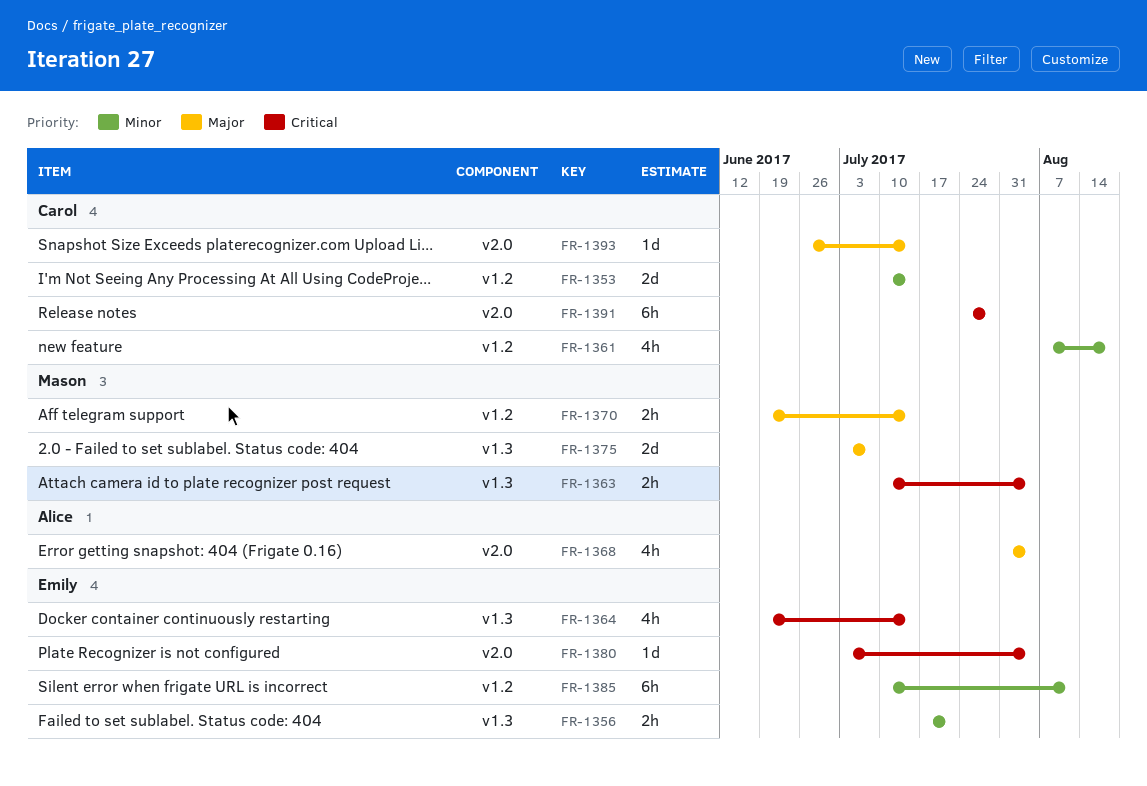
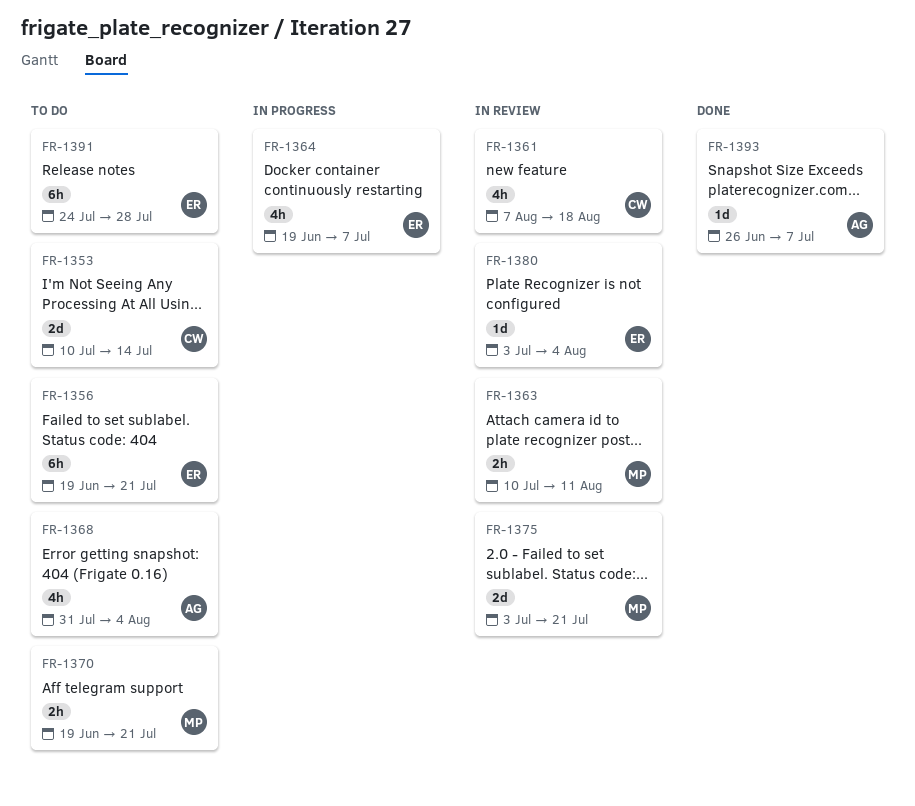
FR-1356, estimate: 2h -> 6h
FR-1356, start: Jul 17 -> Jun 19
FR-1363, due: Aug 4 -> Aug 11
FR-1364, due: Jul 14 -> Jul 7
FR-1370, due: Jul 14 -> Jul 21
FR-1375, due: Jul 7 -> Jul 21
FR-1385: present -> none
FR-1391, owner: Carol -> Emily
FR-1393, owner: Carol -> Alice
FR-1393, due: Jul 14 -> Jul 7

